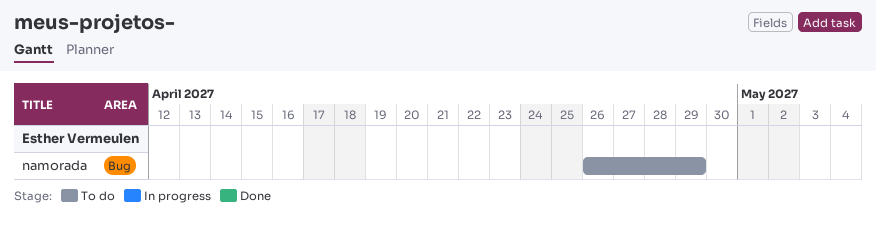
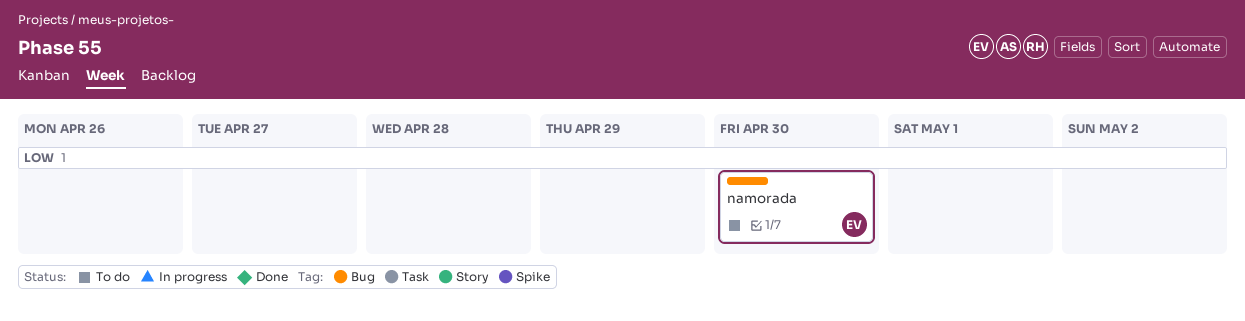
namorada, due: Apr 29 -> Apr 30

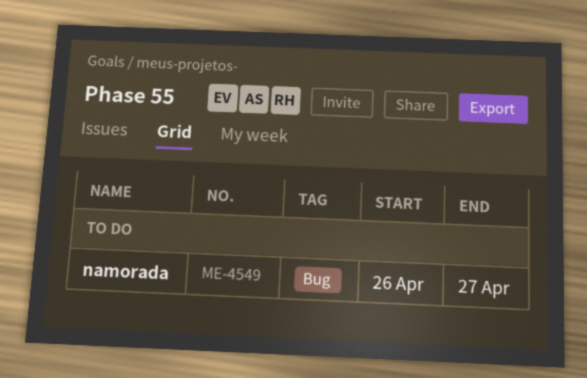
namorada, due: Apr 30 -> Apr 27

